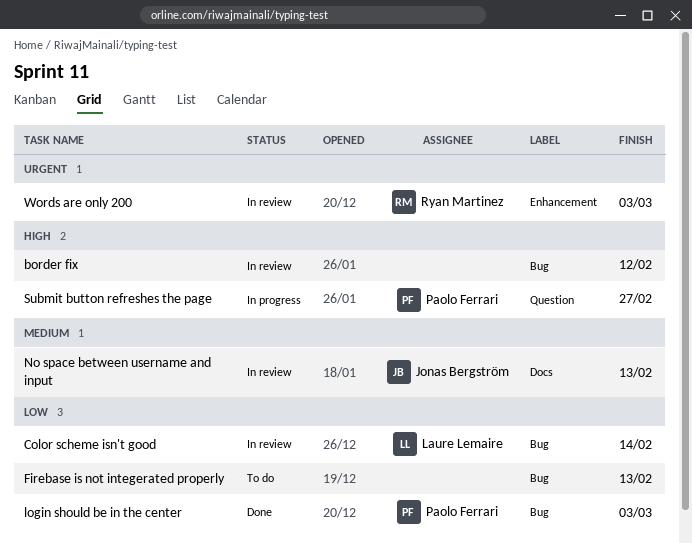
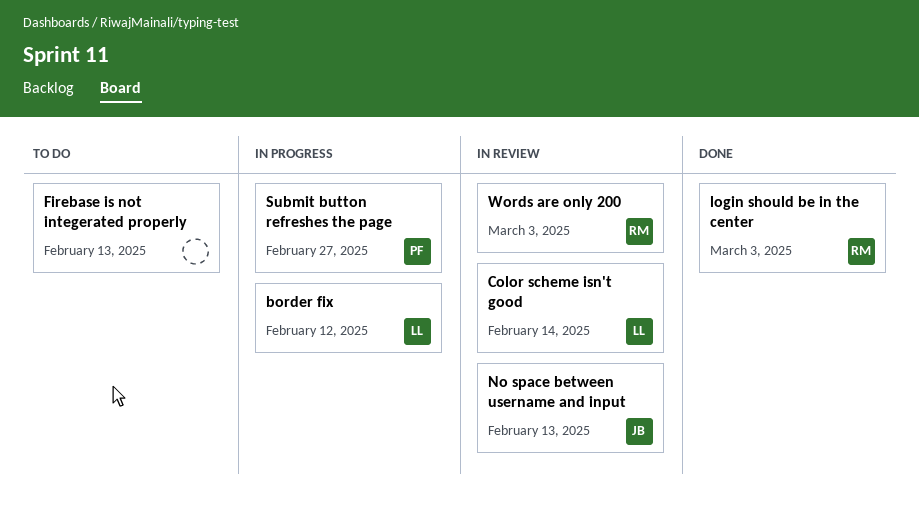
border fix, status: In review -> In progress
border fix, owner: none -> Laure Lemaire
login should be in the center, owner: Paolo Ferrari -> Ryan Martinez

